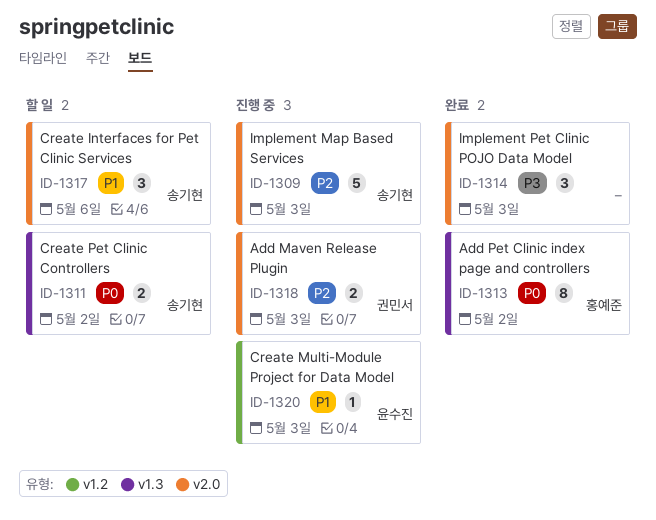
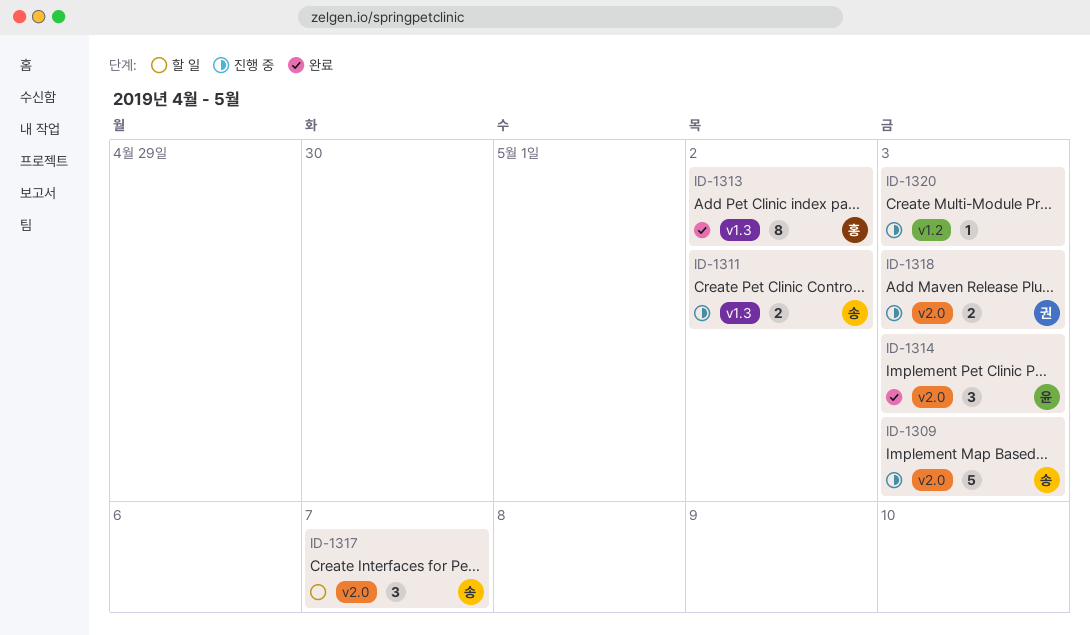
ID-1311, status: 할 일 -> 진행 중
ID-1314, owner: none -> 윤수진
ID-1317, due: May 6 -> May 7
ID-1320, owner: 윤수진 -> none

